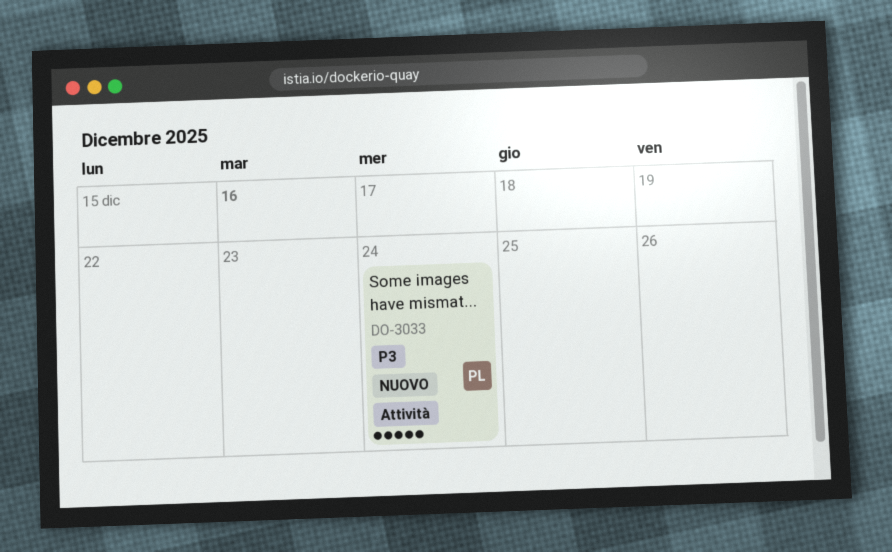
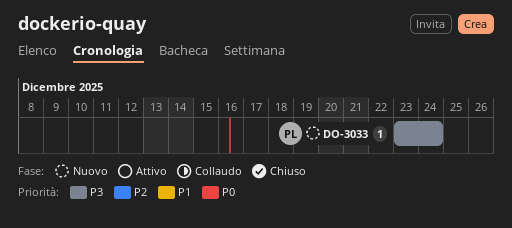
DO-3033, estimate: 5 -> 1

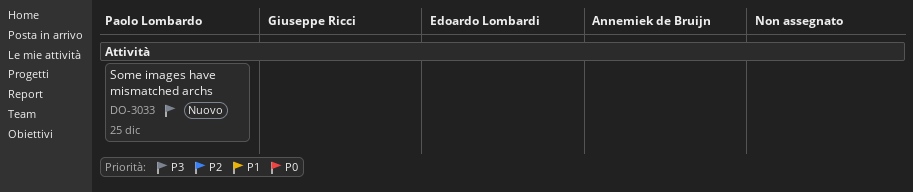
DO-3033, due: Dec 24 -> Dec 25

